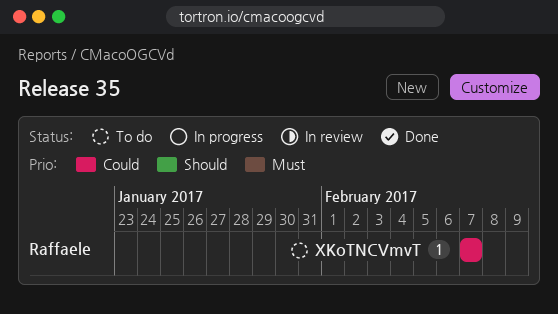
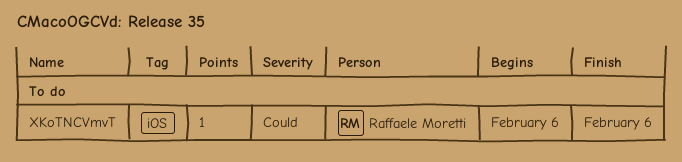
XKoTNCVmvT, start: Feb 7 -> Feb 6
XKoTNCVmvT, due: Feb 7 -> Feb 6

